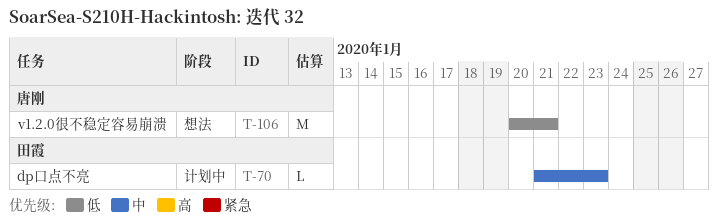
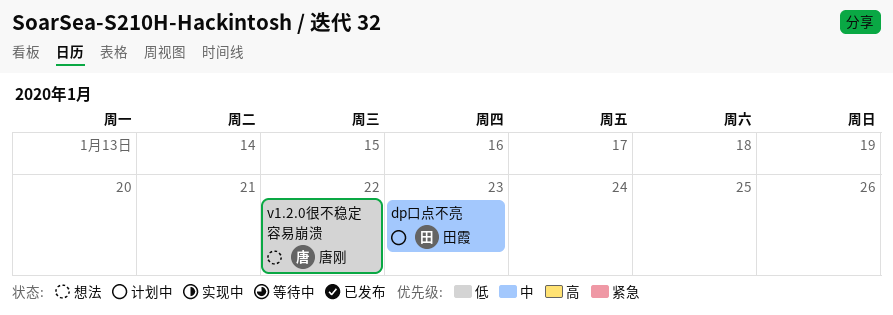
v1.2.0很不稳定容易崩溃, due: Jan 21 -> Jan 22

